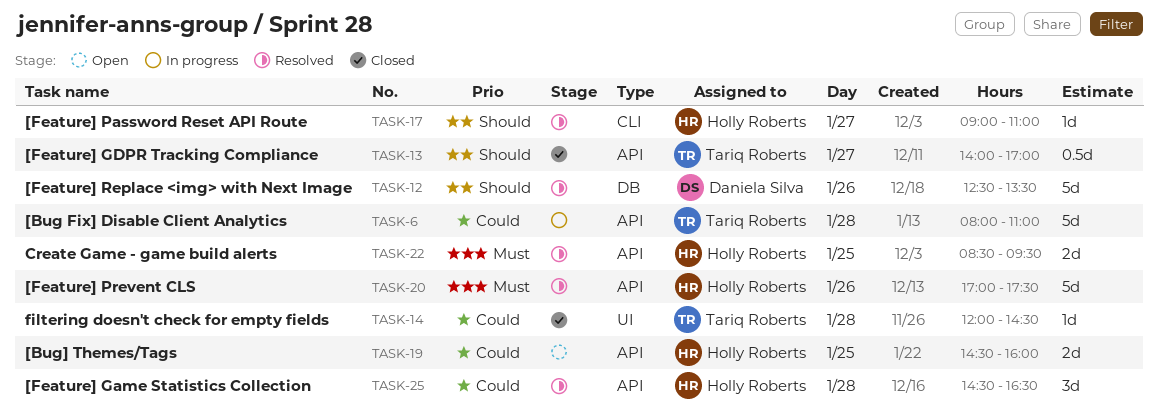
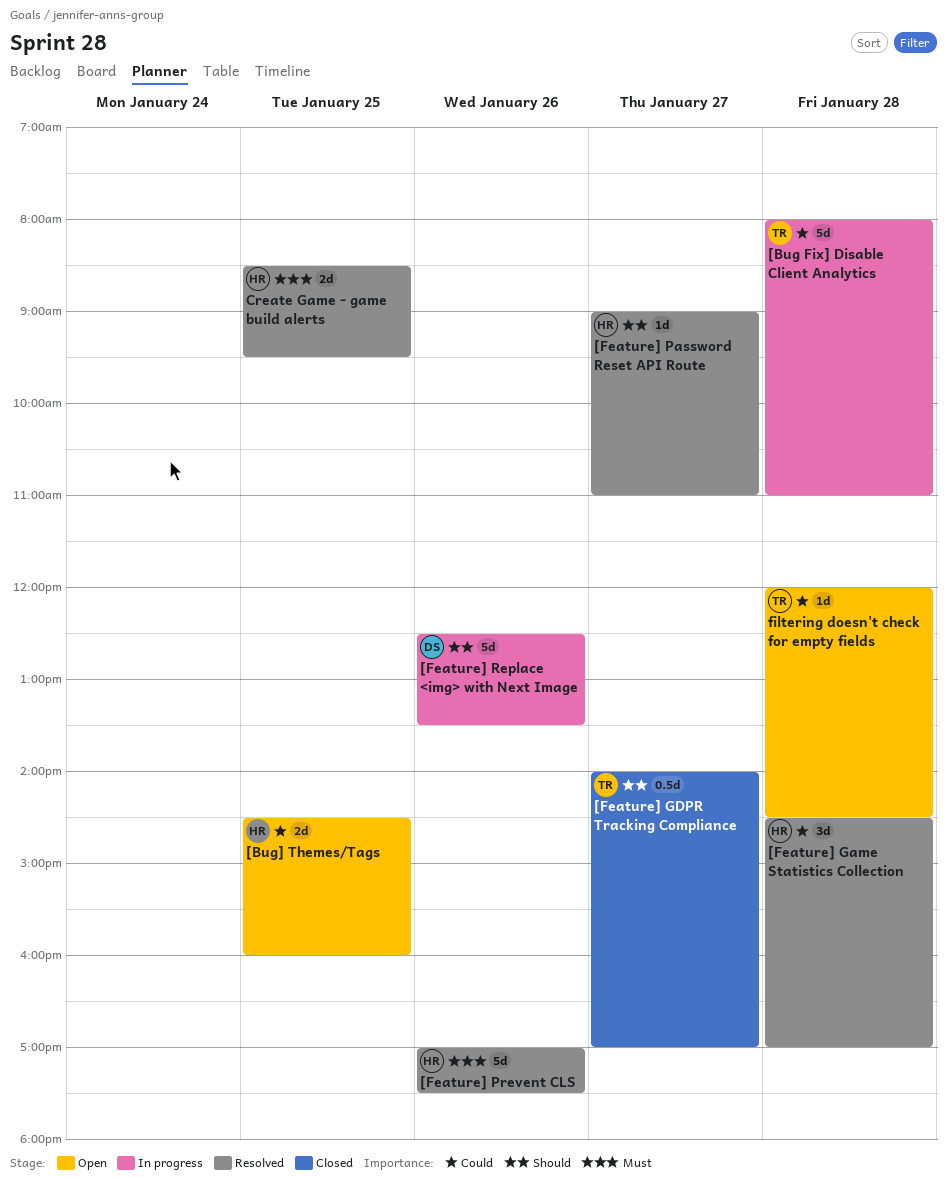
[Feature] Game Statistics Collection, ends: 16:30 -> 17:00
[Feature] Replace <img> with Next Image, status: Resolved -> In progress
filtering doesn't check for empty fields, status: Closed -> Open

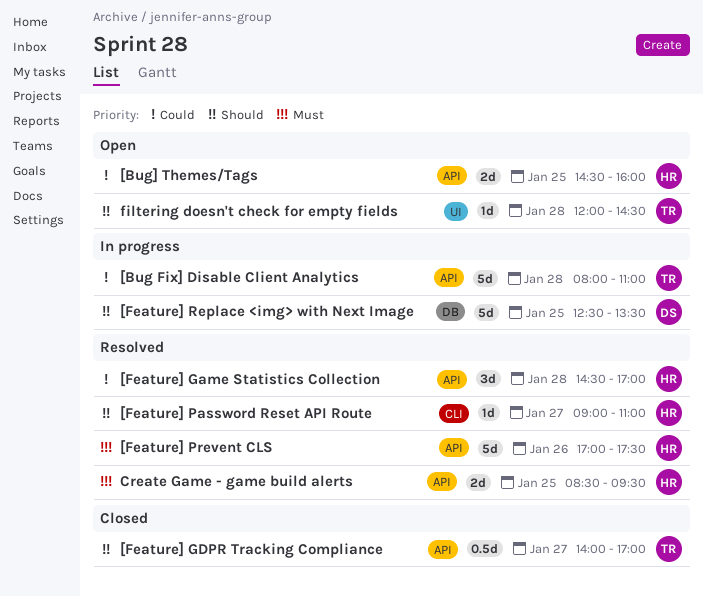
[Feature] Replace <img> with Next Image, day: Jan 26 -> Jan 25
filtering doesn't check for empty fields, priority: Could -> Should

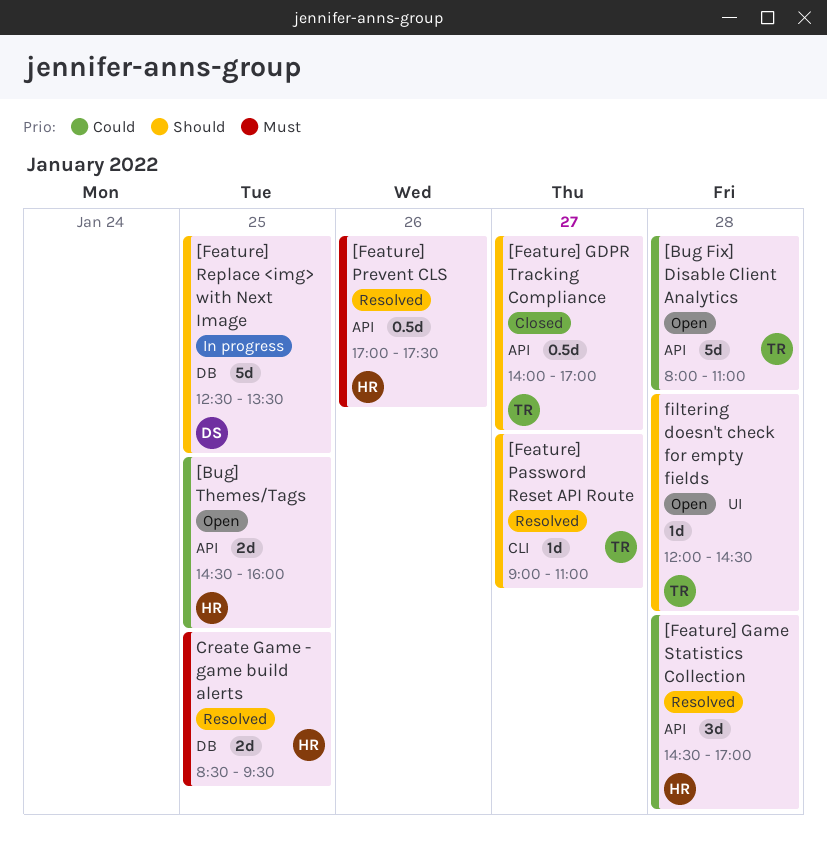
[Bug Fix] Disable Client Analytics, status: In progress -> Open
[Feature] Password Reset API Route, owner: HR -> TR
[Feature] Prevent CLS, estimate: 5d -> 0.5d
Create Game - game build alerts, label: API -> DB

